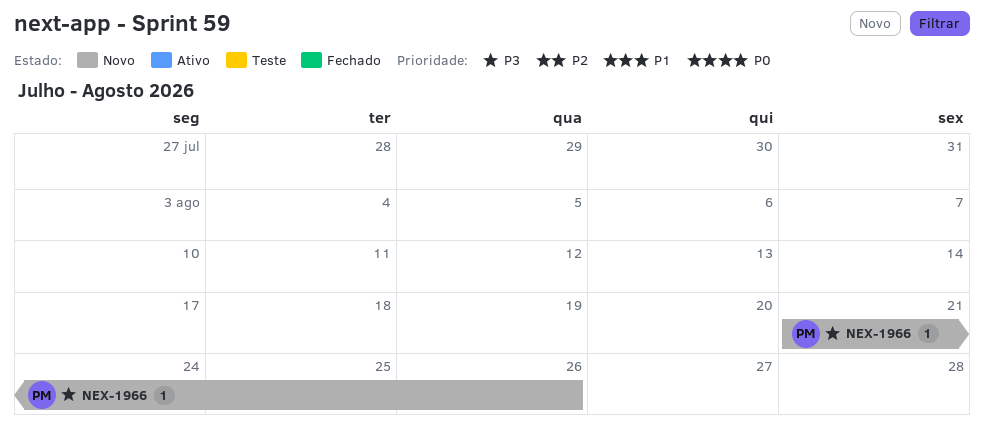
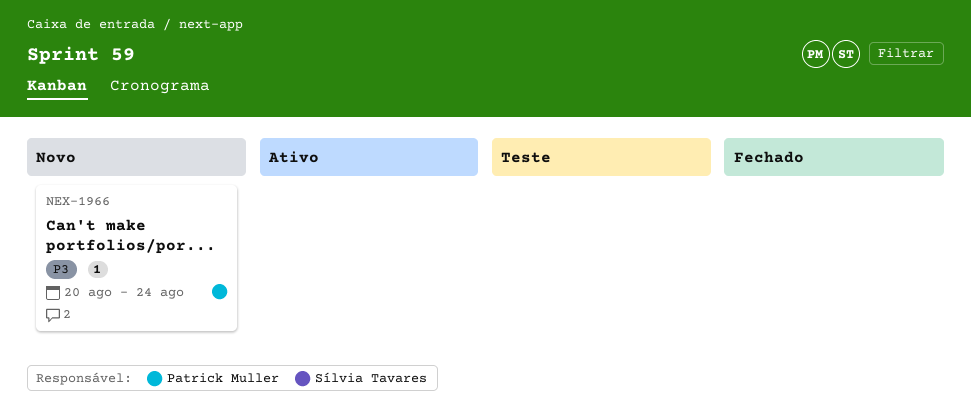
NEX-1966, start: Aug 21 -> Aug 20
NEX-1966, due: Aug 26 -> Aug 24

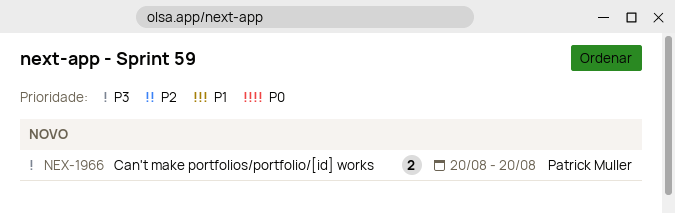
NEX-1966, estimate: 1 -> 2
NEX-1966, due: Aug 24 -> Aug 20

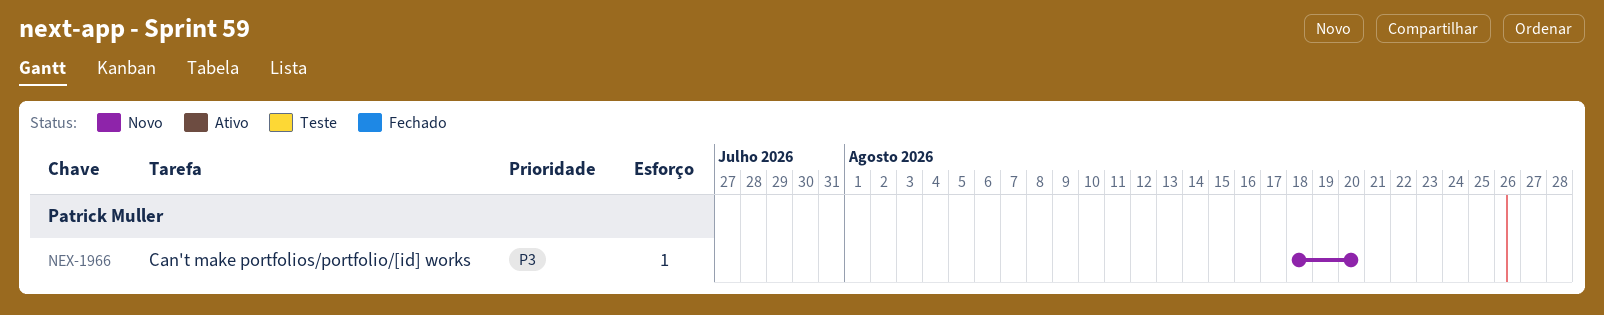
NEX-1966, estimate: 2 -> 1
NEX-1966, start: Aug 20 -> Aug 18

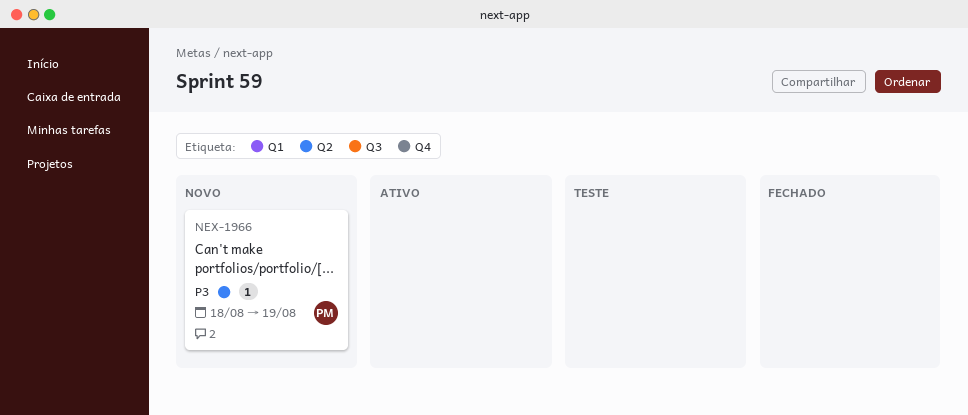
NEX-1966, due: Aug 20 -> Aug 19

